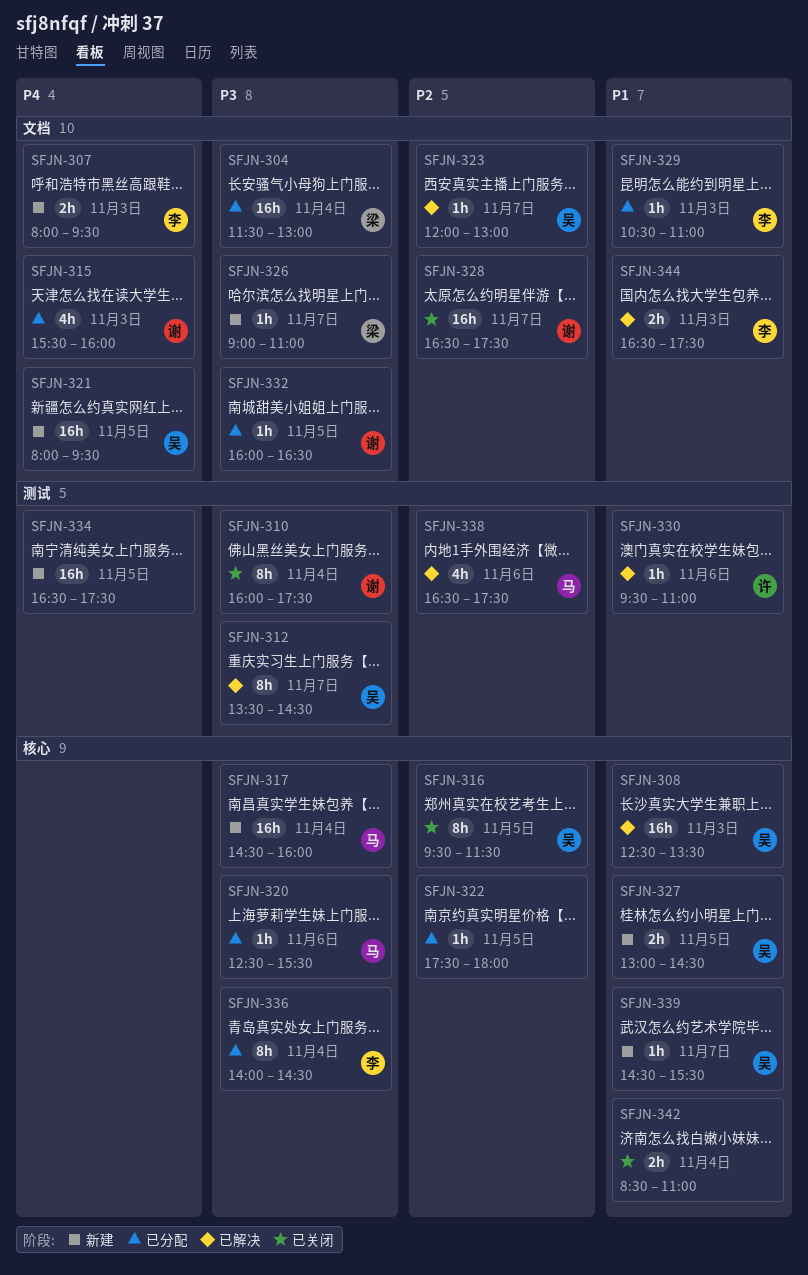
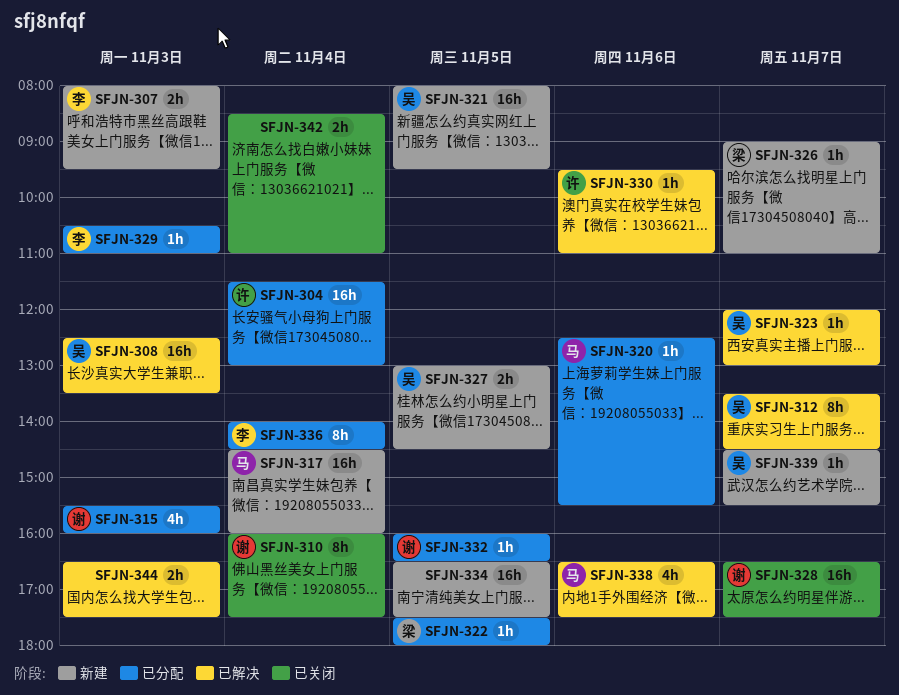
SFJN-304, owner: 梁 -> 许
SFJN-316: present -> none
SFJN-322, owner: none -> 梁
SFJN-344, owner: 李 -> none

